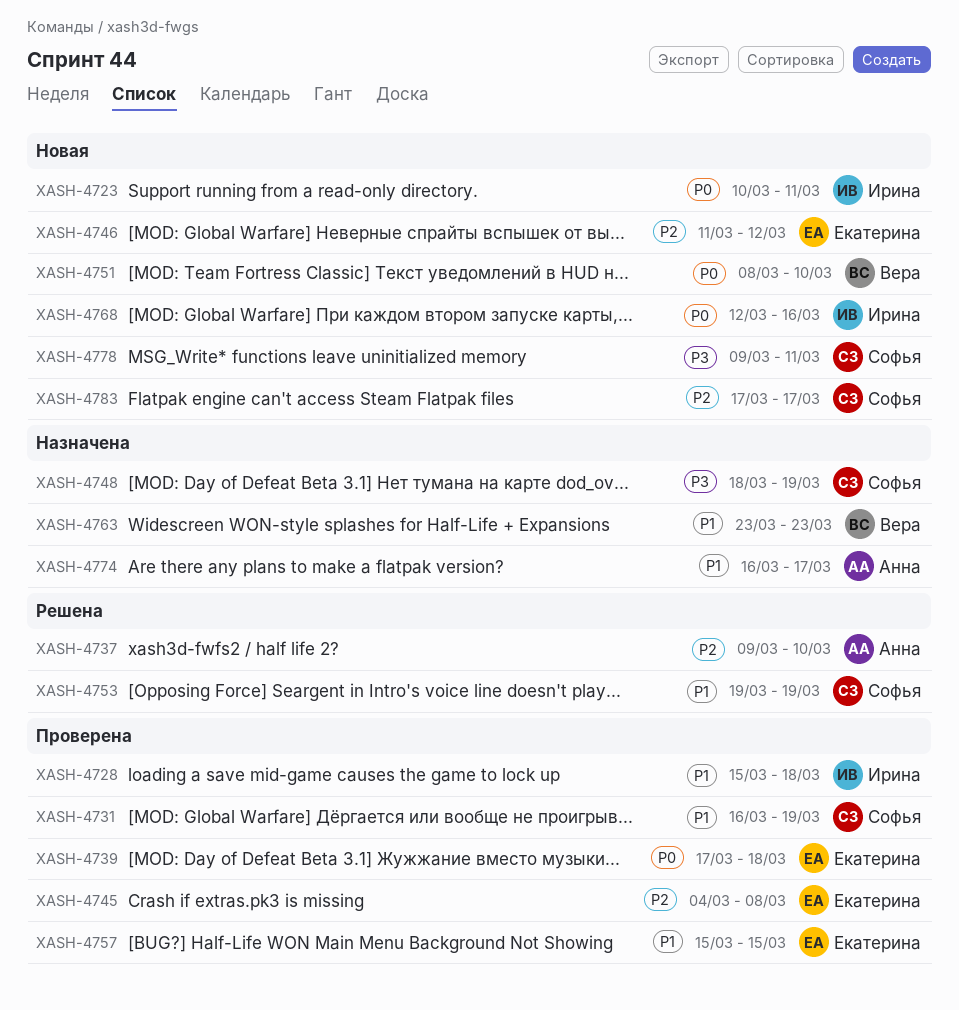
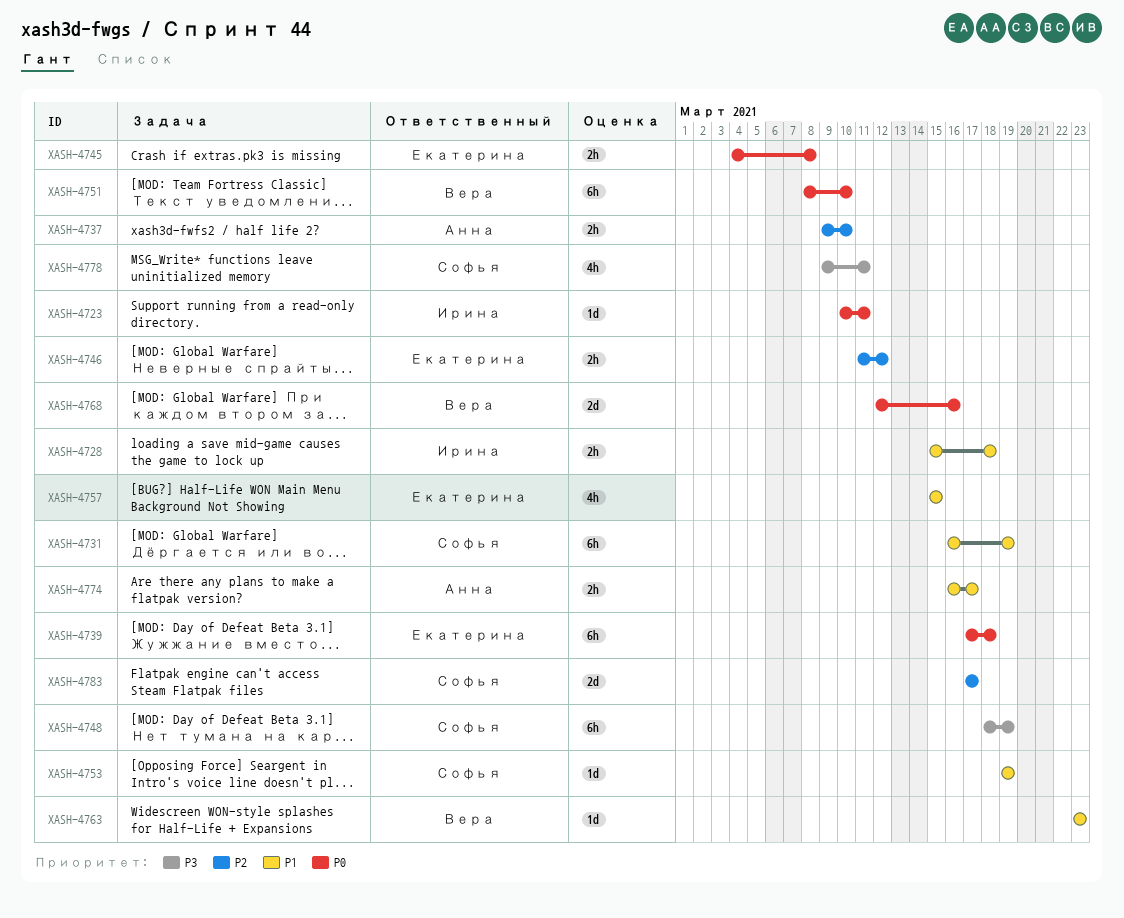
XASH-4745, priority: P2 -> P0
XASH-4768, owner: Ирина -> Вера

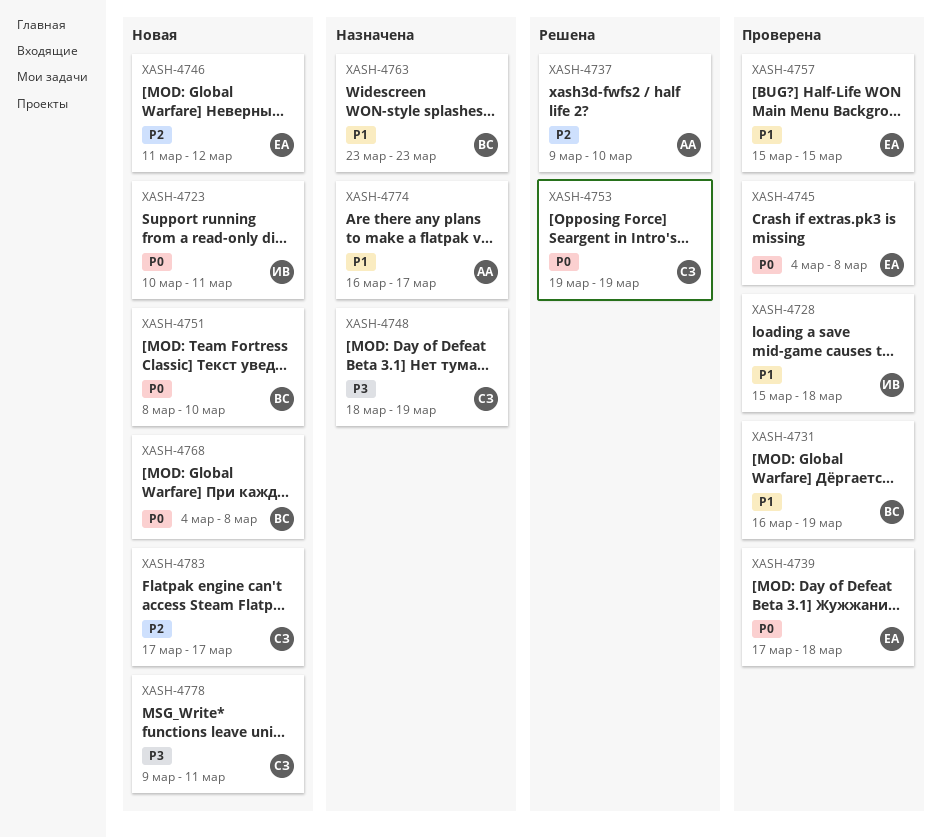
XASH-4731, owner: Софья -> Вера
XASH-4753, priority: P1 -> P0
XASH-4768, start: Mar 12 -> Mar 4
XASH-4768, due: Mar 16 -> Mar 8

